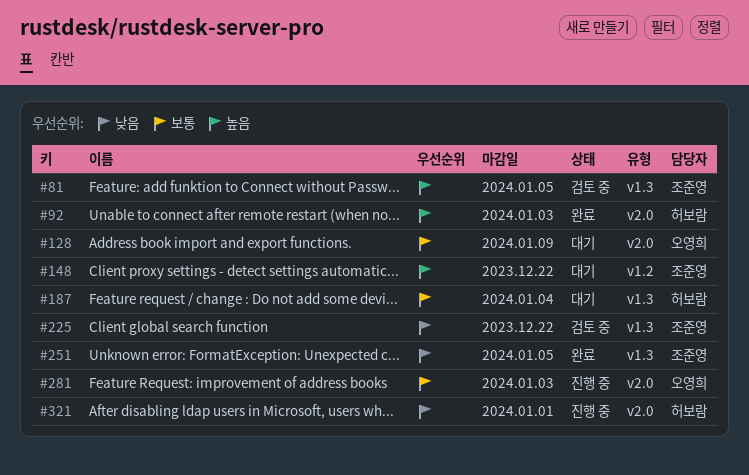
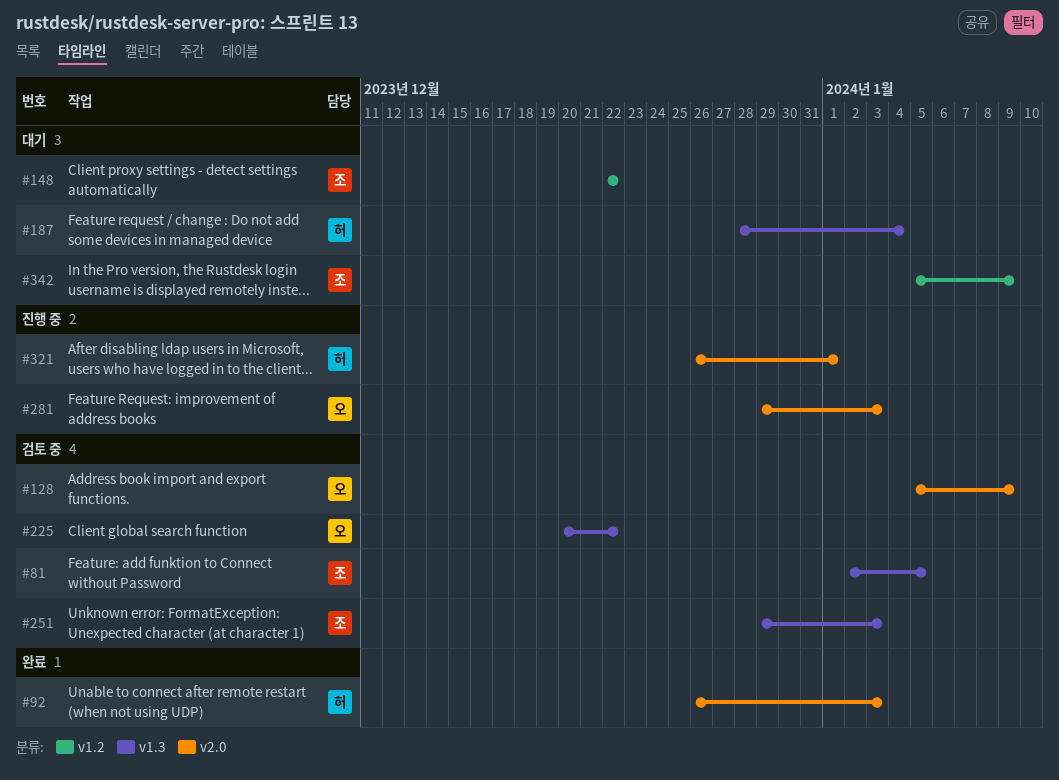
#128, status: 대기 -> 검토 중
#225, owner: 조준영 -> 오영희
#251, status: 완료 -> 검토 중
#251, due: Jan 5 -> Jan 3
#342: none -> present

